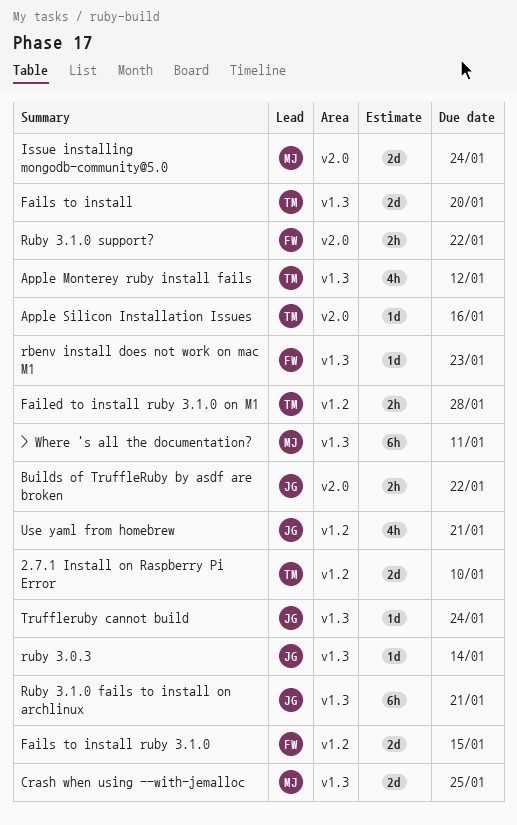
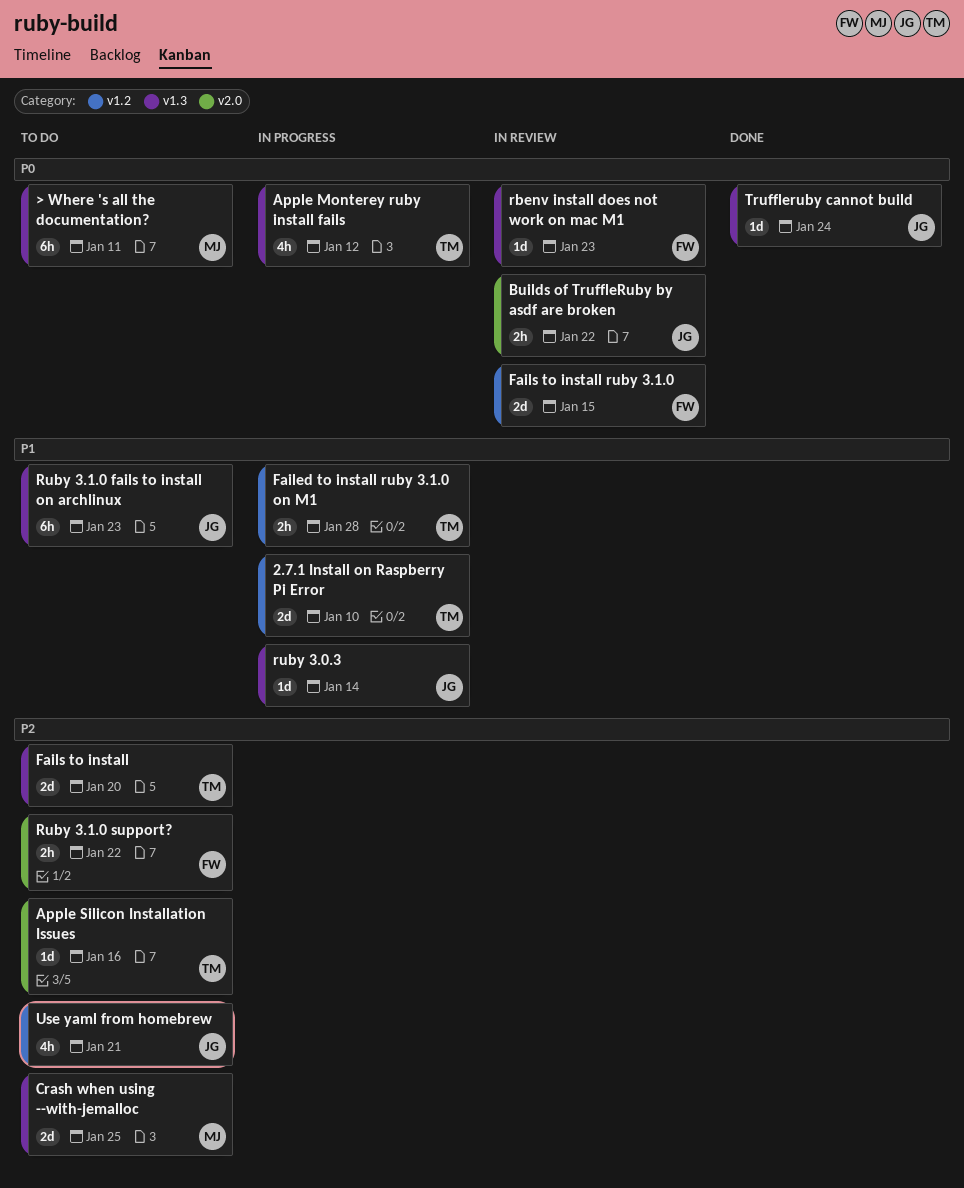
Issue installing mongodb-community@5.0: present -> none
Ruby 3.1.0 fails to install on archlinux, due: Jan 21 -> Jan 23

